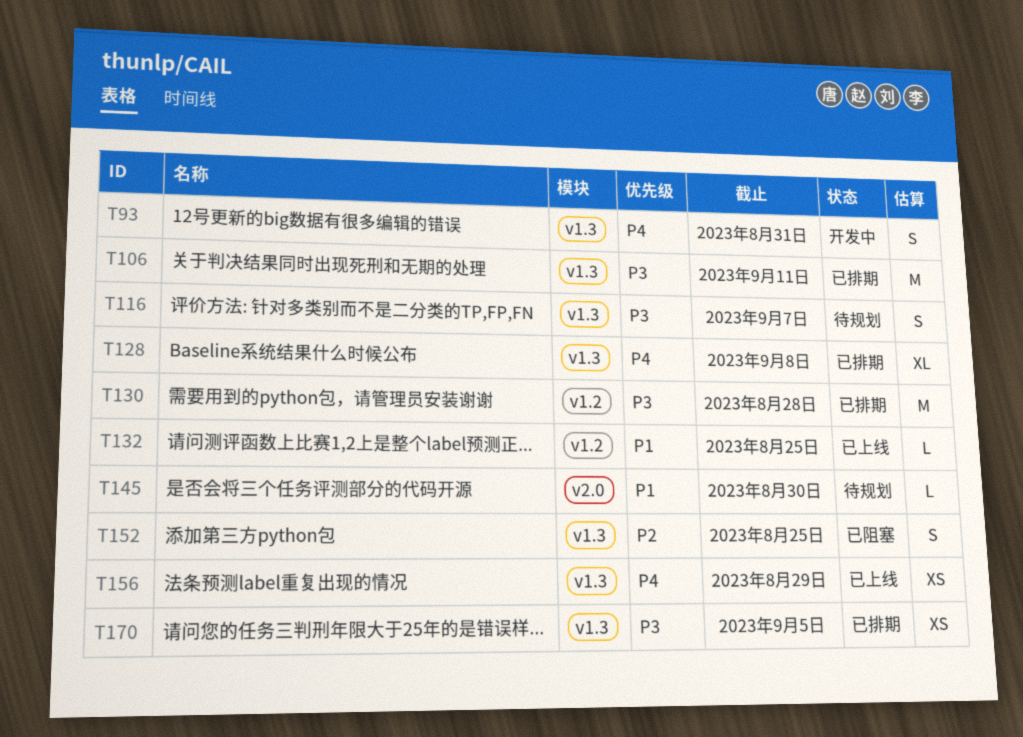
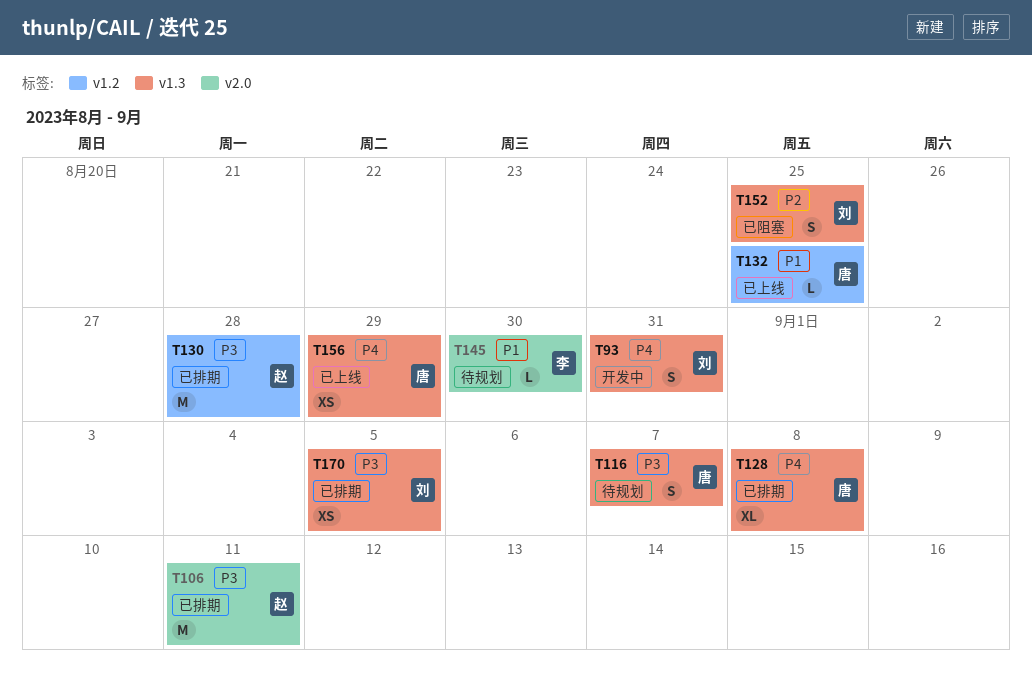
T106, label: v1.3 -> v2.0

